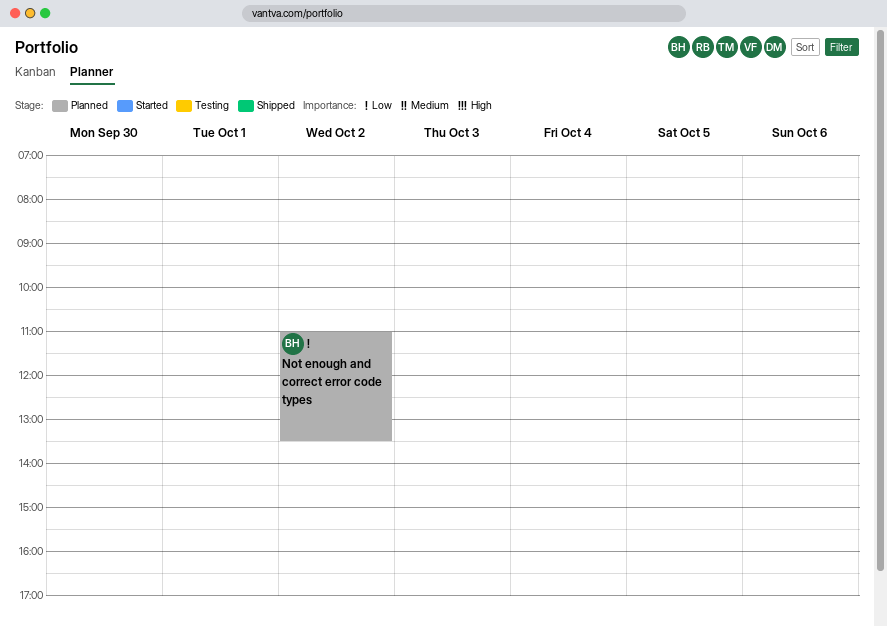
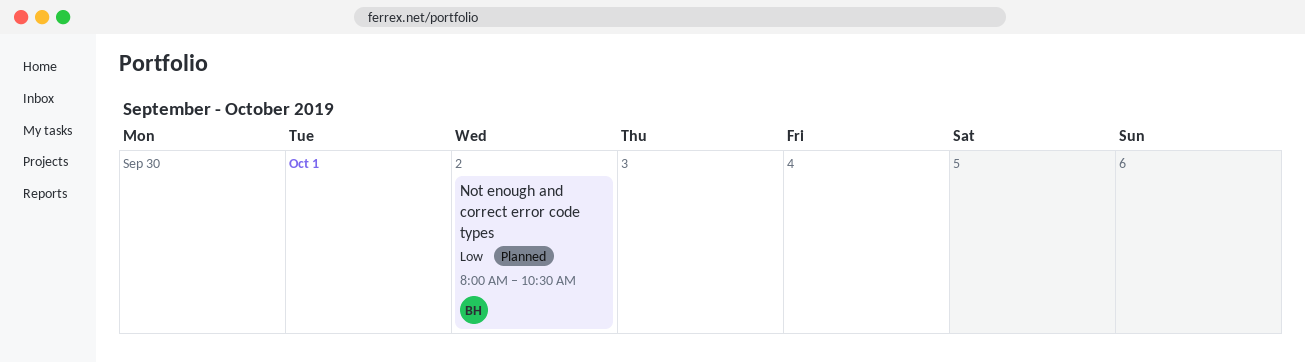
Not enough and correct error code types, begins: 11:00 -> 08:00
Not enough and correct error code types, ends: 13:30 -> 10:30

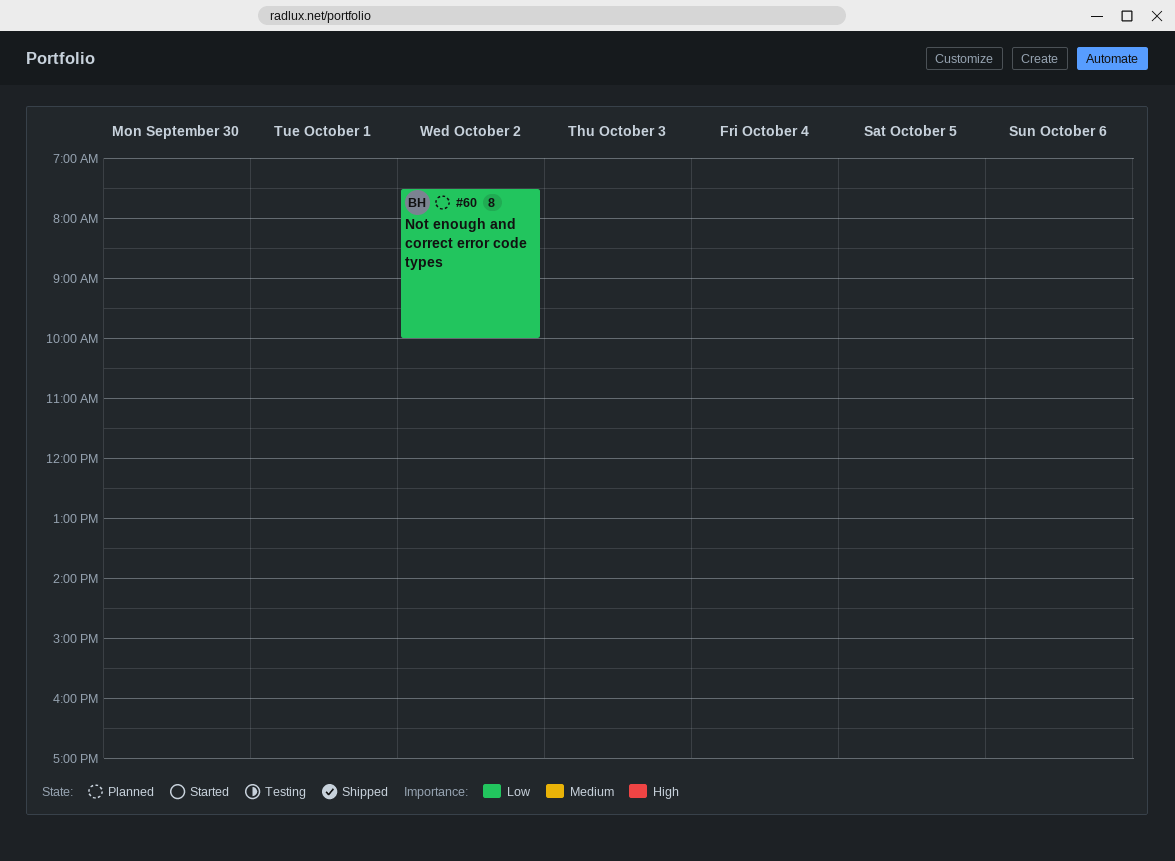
Not enough and correct error code types, begins: 08:00 -> 07:30
Not enough and correct error code types, ends: 10:30 -> 10:00

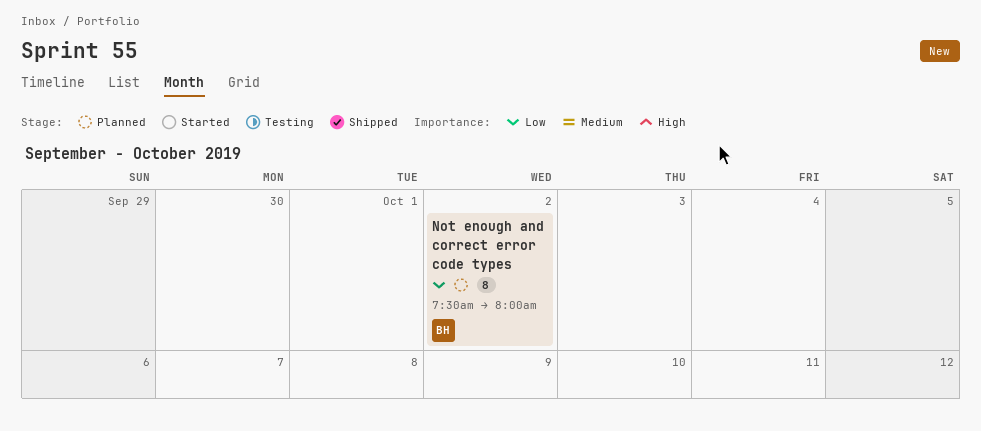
Not enough and correct error code types, ends: 10:00 -> 08:00

